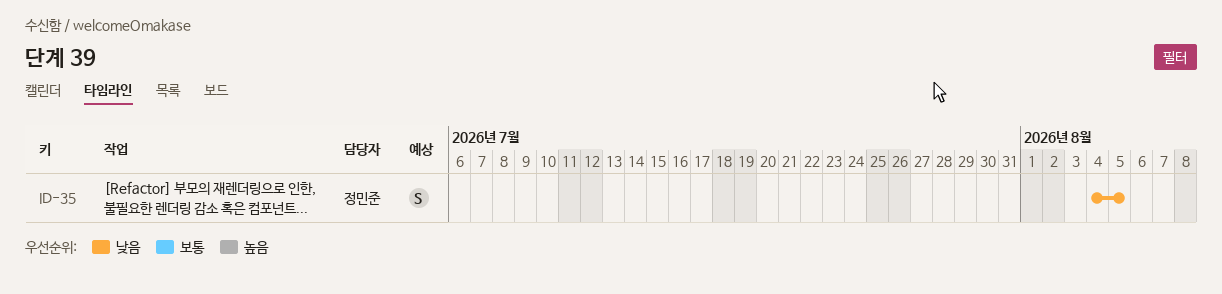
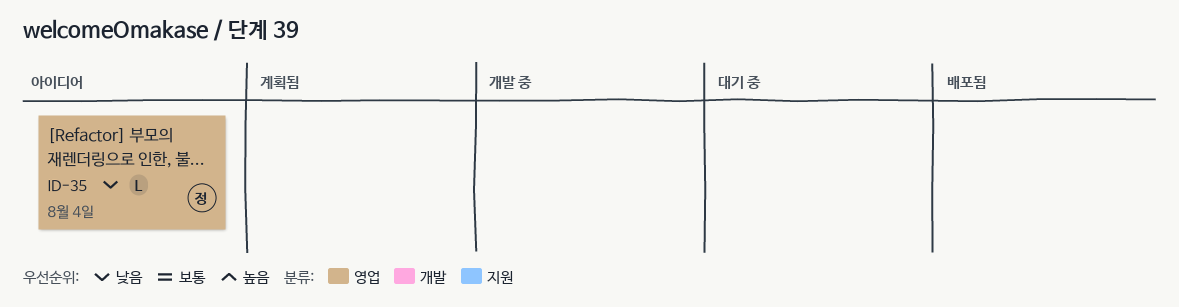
ID-35, estimate: S -> L
ID-35, due: Aug 5 -> Aug 4

